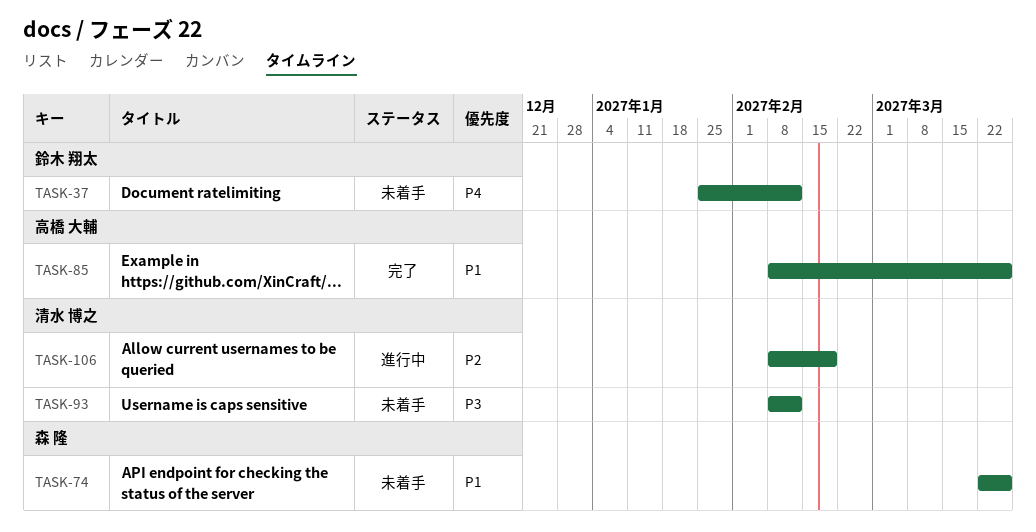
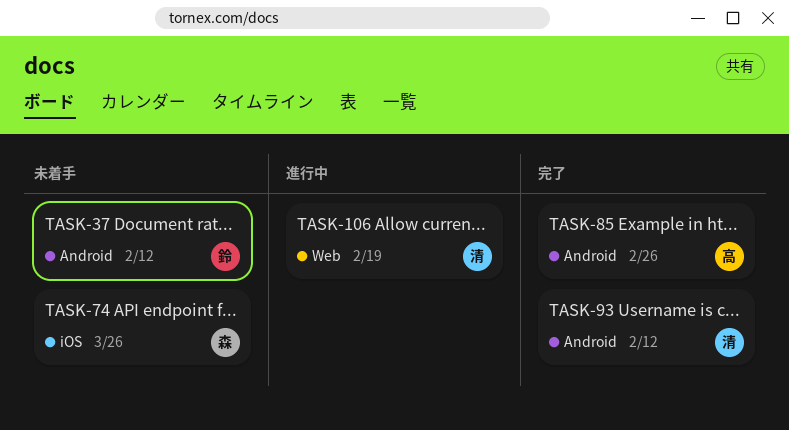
TASK-85, due: Mar 26 -> Feb 26
TASK-93, status: 未着手 -> 完了

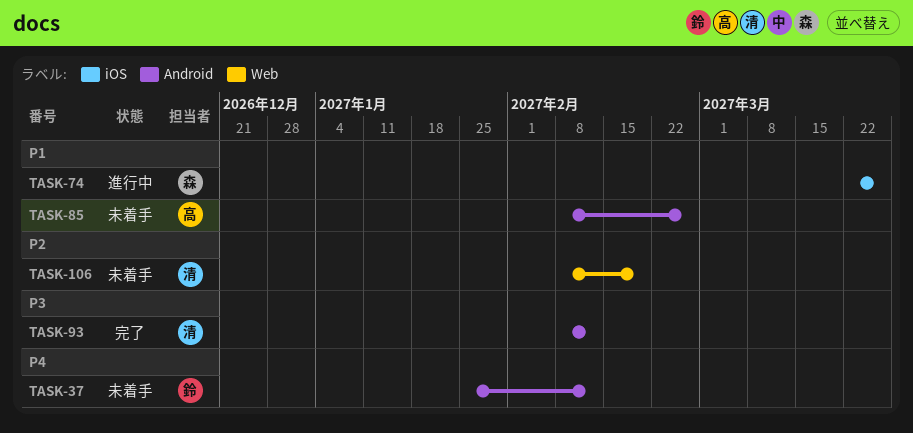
TASK-74, status: 未着手 -> 進行中
TASK-85, status: 完了 -> 未着手
TASK-106, status: 進行中 -> 未着手

